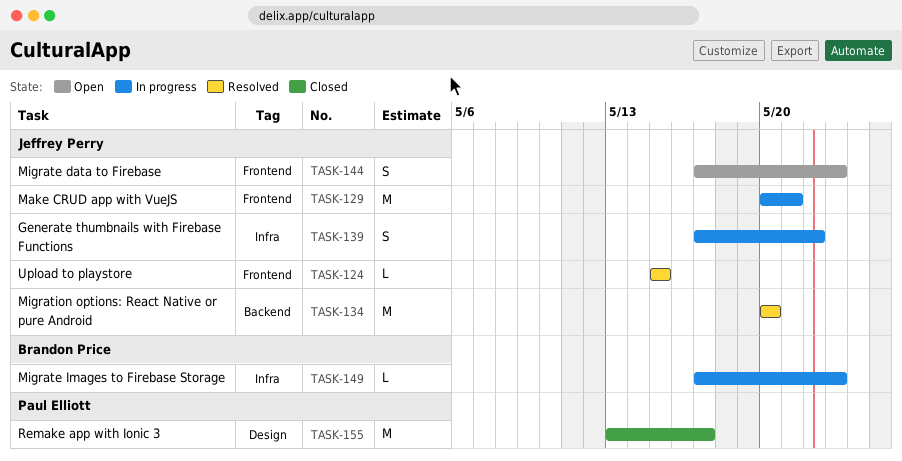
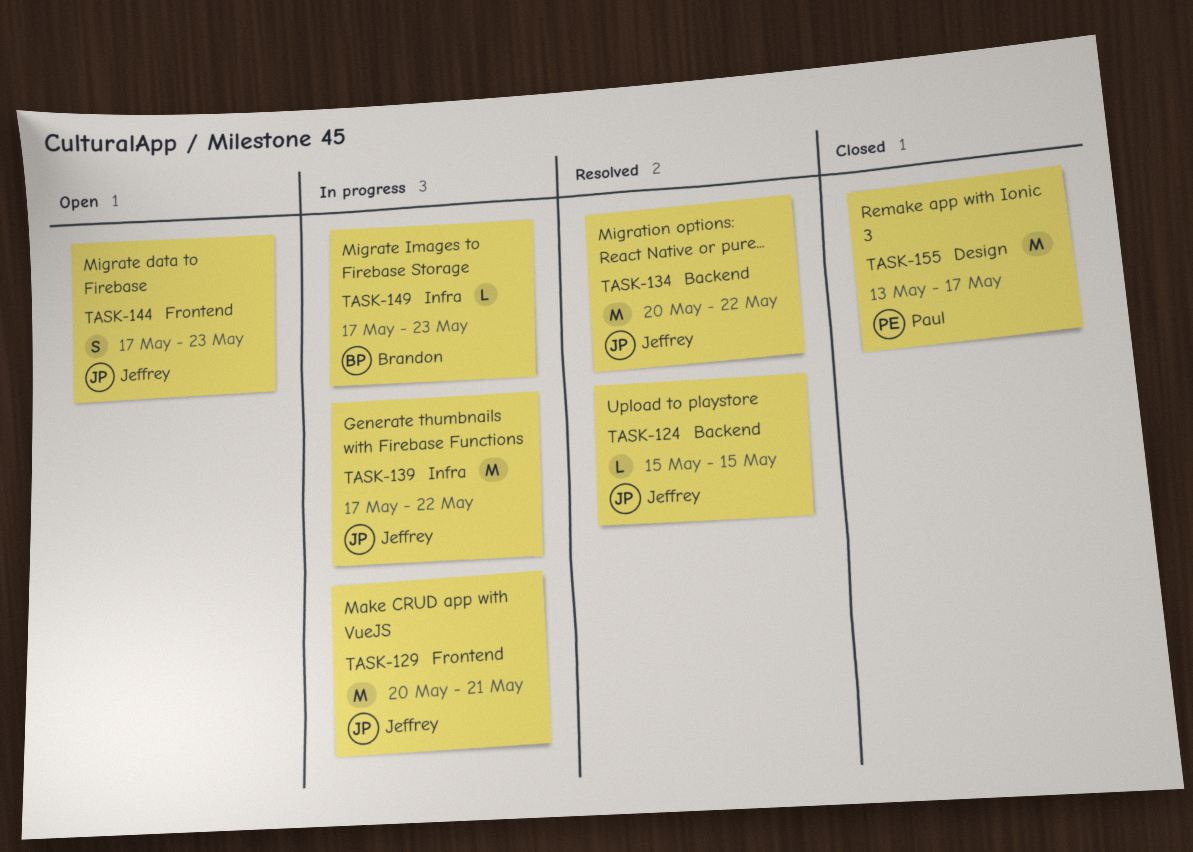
TASK-124, label: Frontend -> Backend
TASK-134, due: May 20 -> May 22
TASK-139, estimate: S -> M

